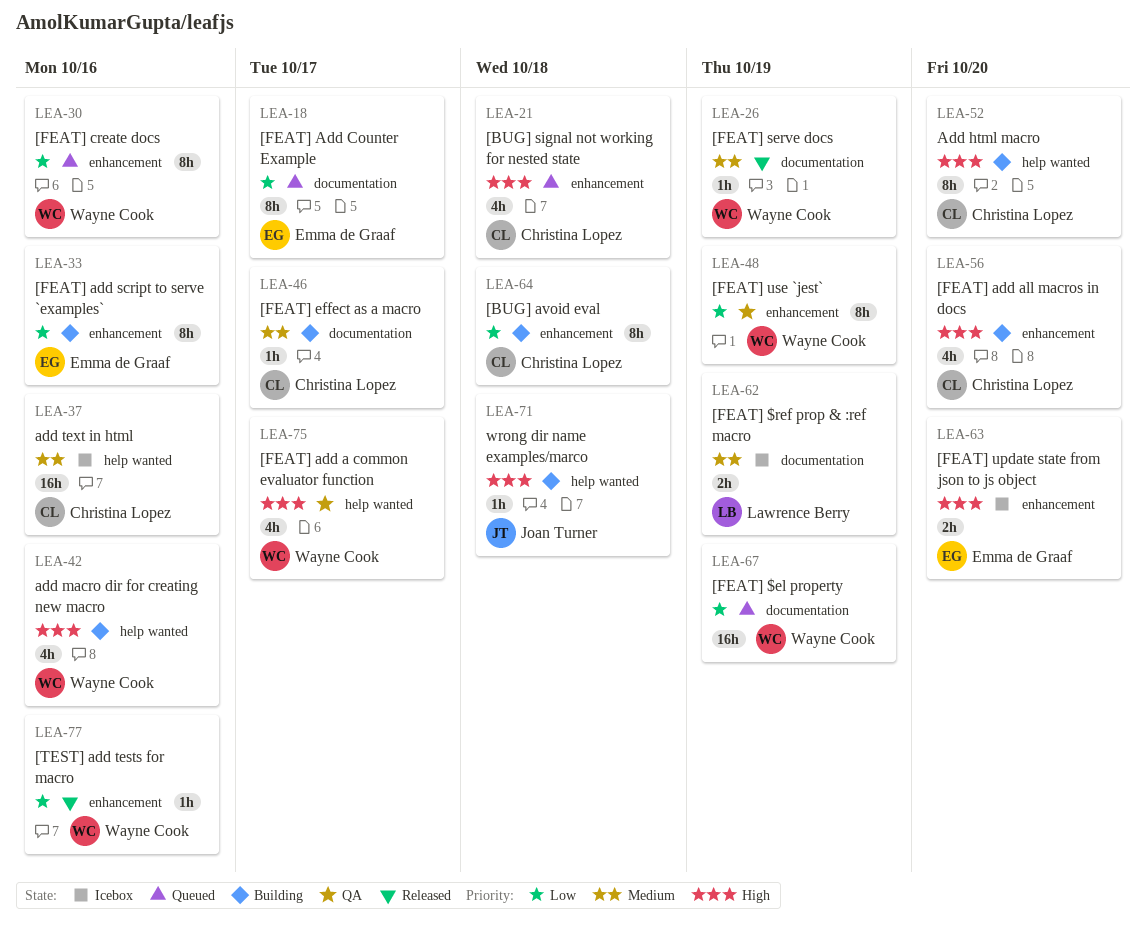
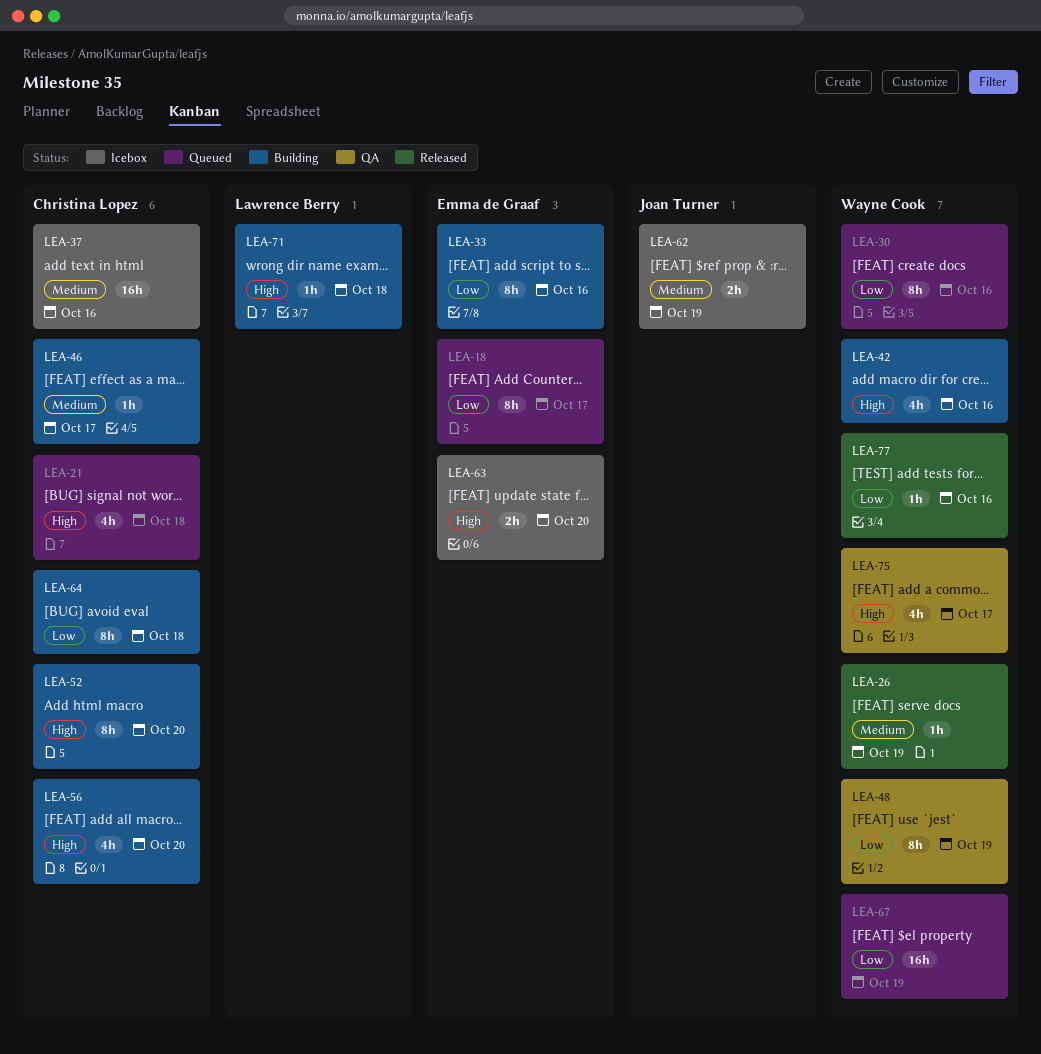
LEA-62, owner: Lawrence Berry -> Joan Turner
LEA-71, owner: Joan Turner -> Lawrence Berry

